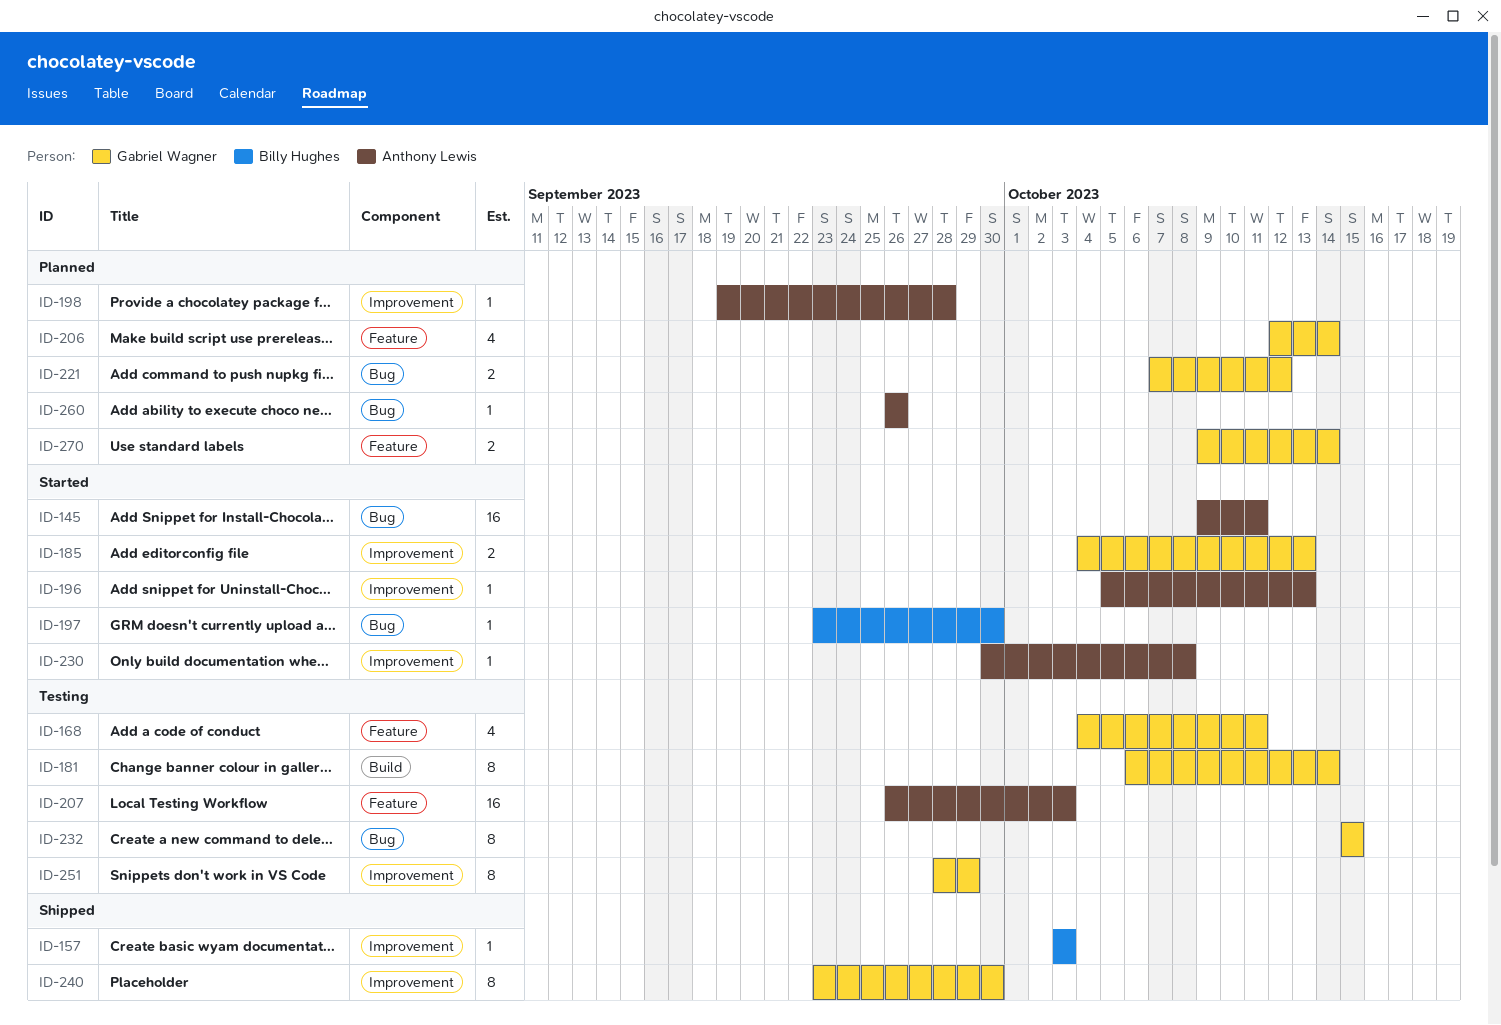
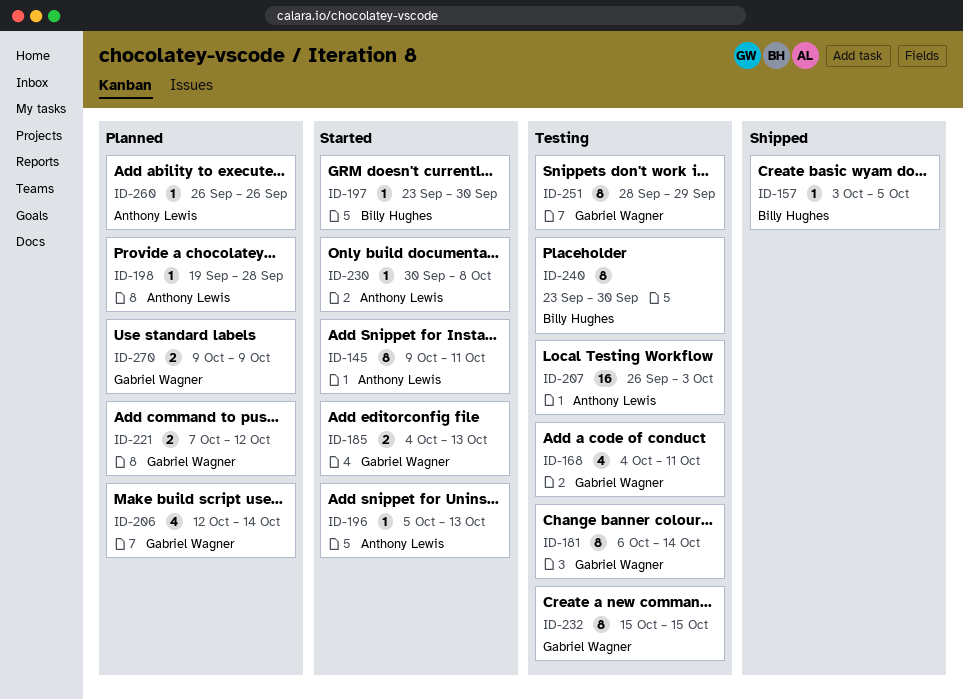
ID-145, estimate: 16 -> 8
ID-157, due: Oct 3 -> Oct 5
ID-240, status: Shipped -> Testing
ID-240, owner: Gabriel Wagner -> Billy Hughes
ID-270, due: Oct 14 -> Oct 9

